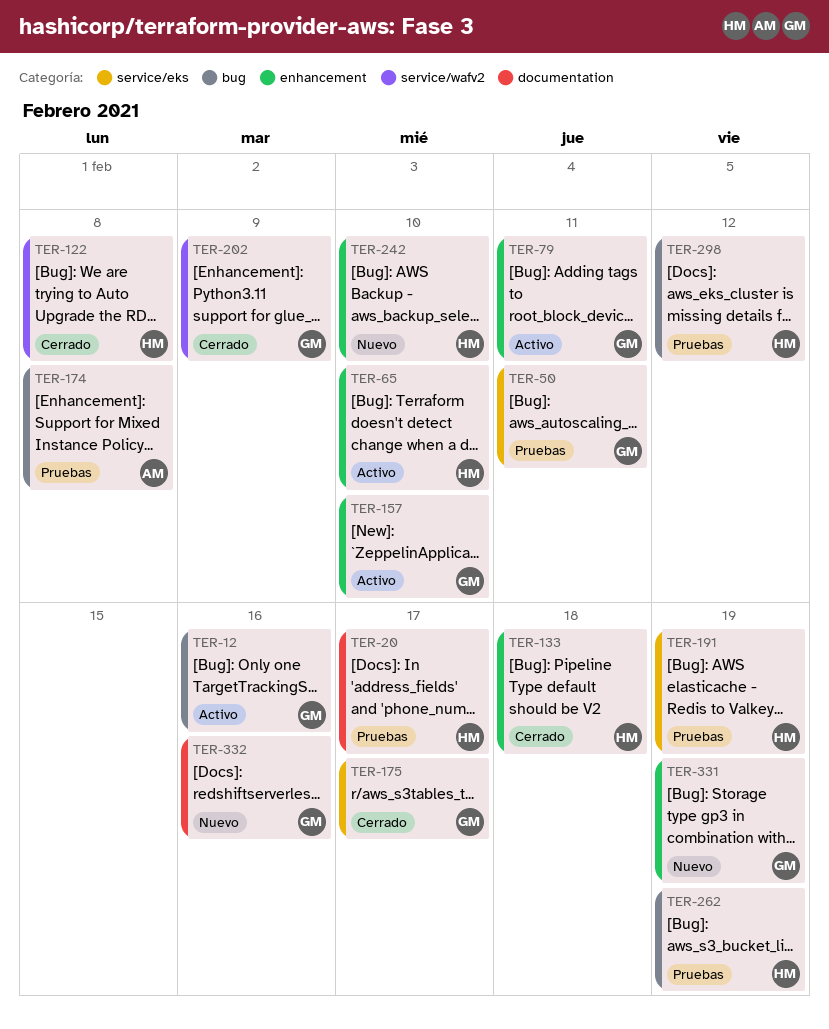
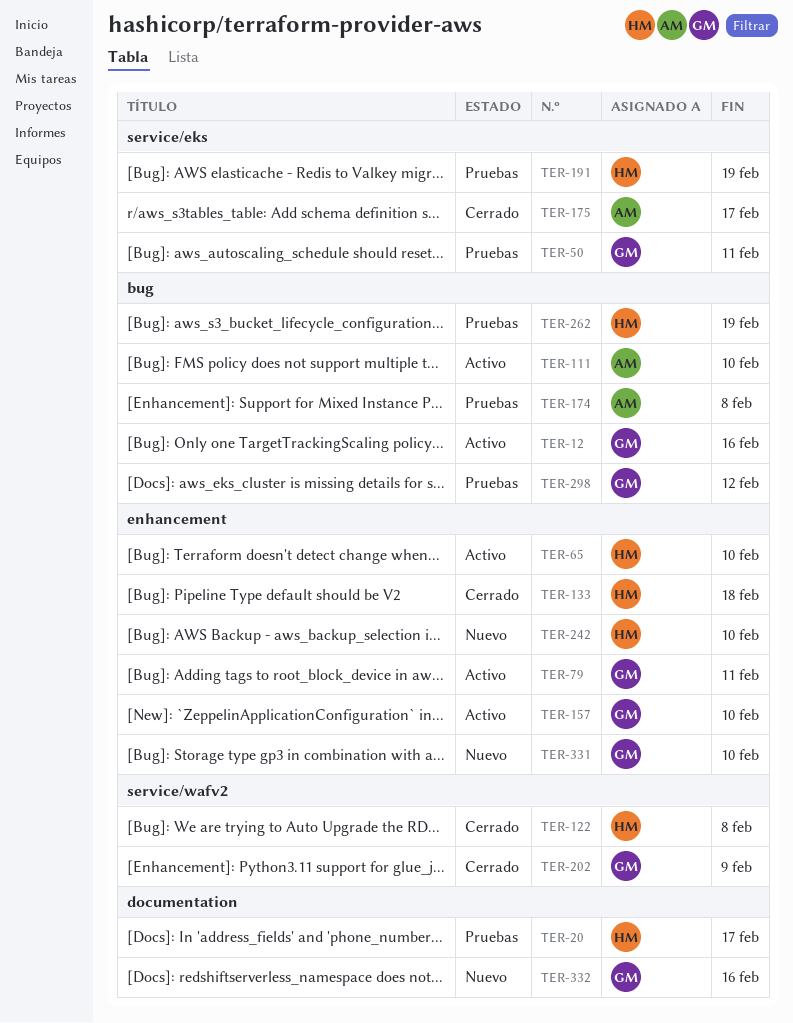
TER-111: none -> present
TER-175, owner: GM -> AM
TER-298, owner: HM -> GM
TER-331, due: Feb 19 -> Feb 10

